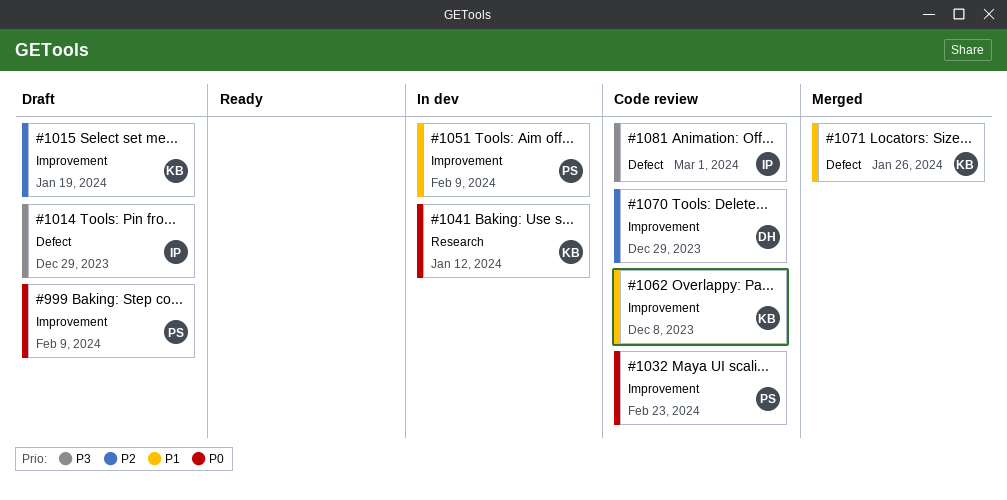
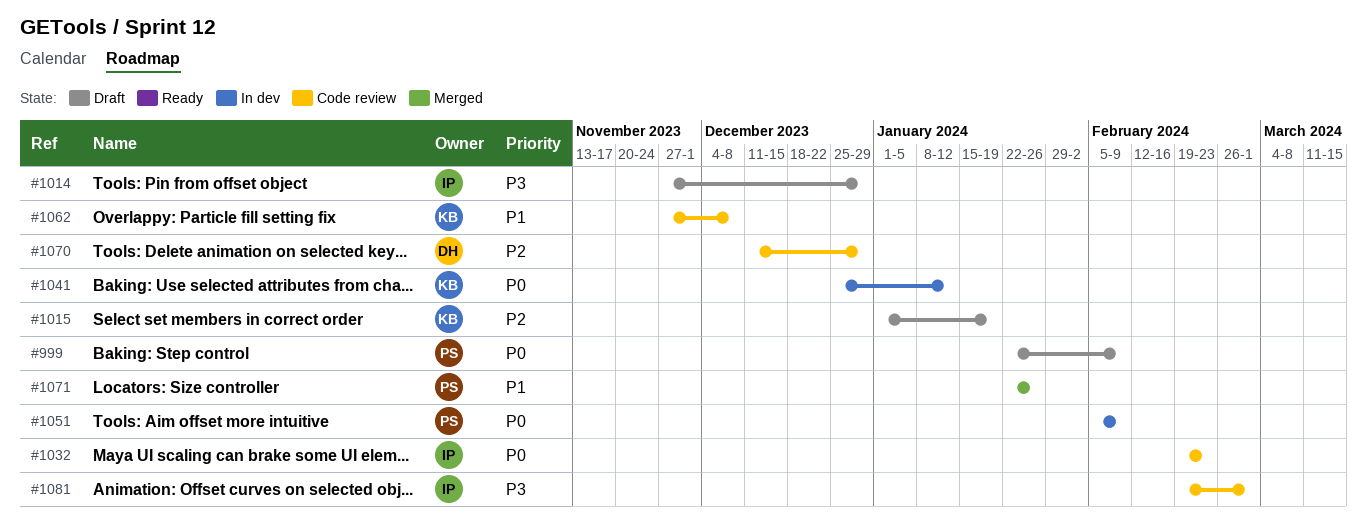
#1032, owner: PS -> IP
#1051, priority: P1 -> P0
#1071, owner: KB -> PS

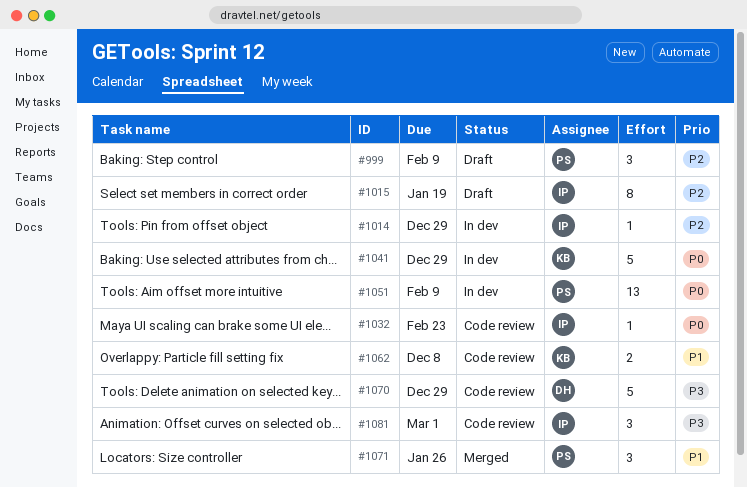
#999, priority: P0 -> P2
#1014, status: Draft -> In dev
#1014, priority: P3 -> P2
#1015, owner: KB -> IP
#1041, due: Jan 12 -> Dec 29
#1070, priority: P2 -> P3

